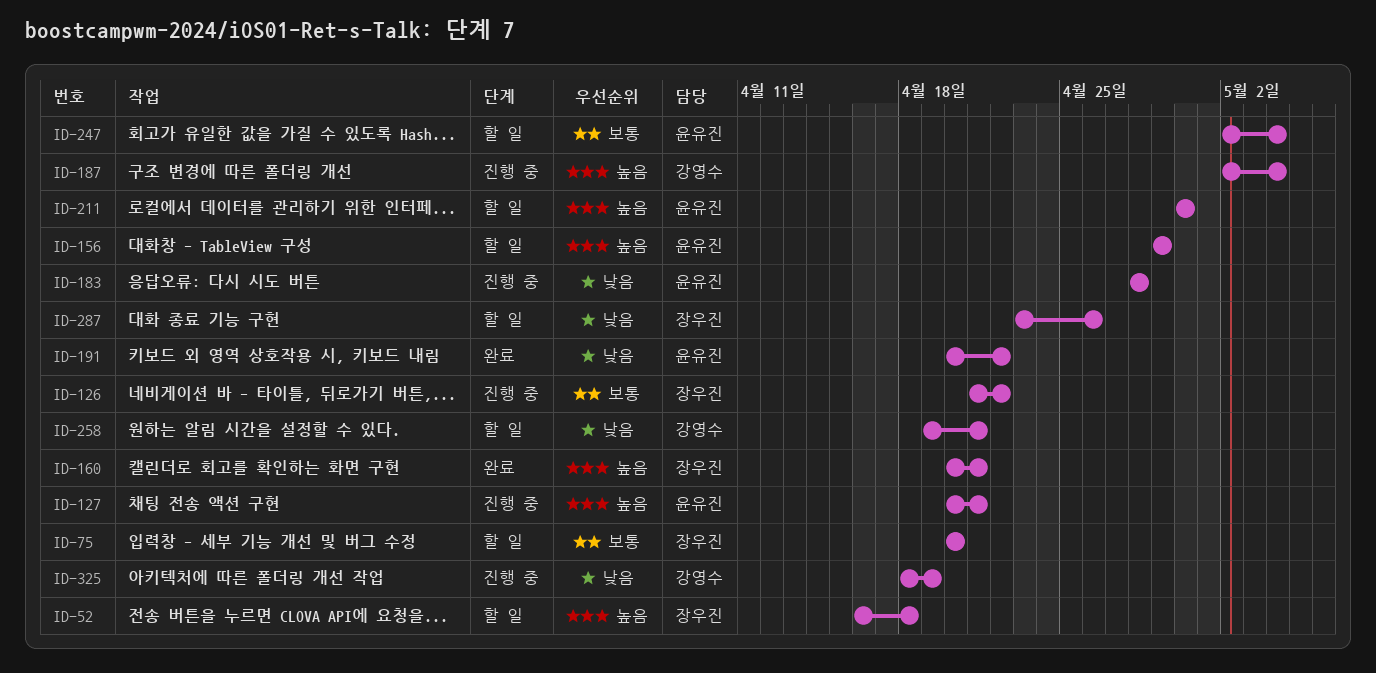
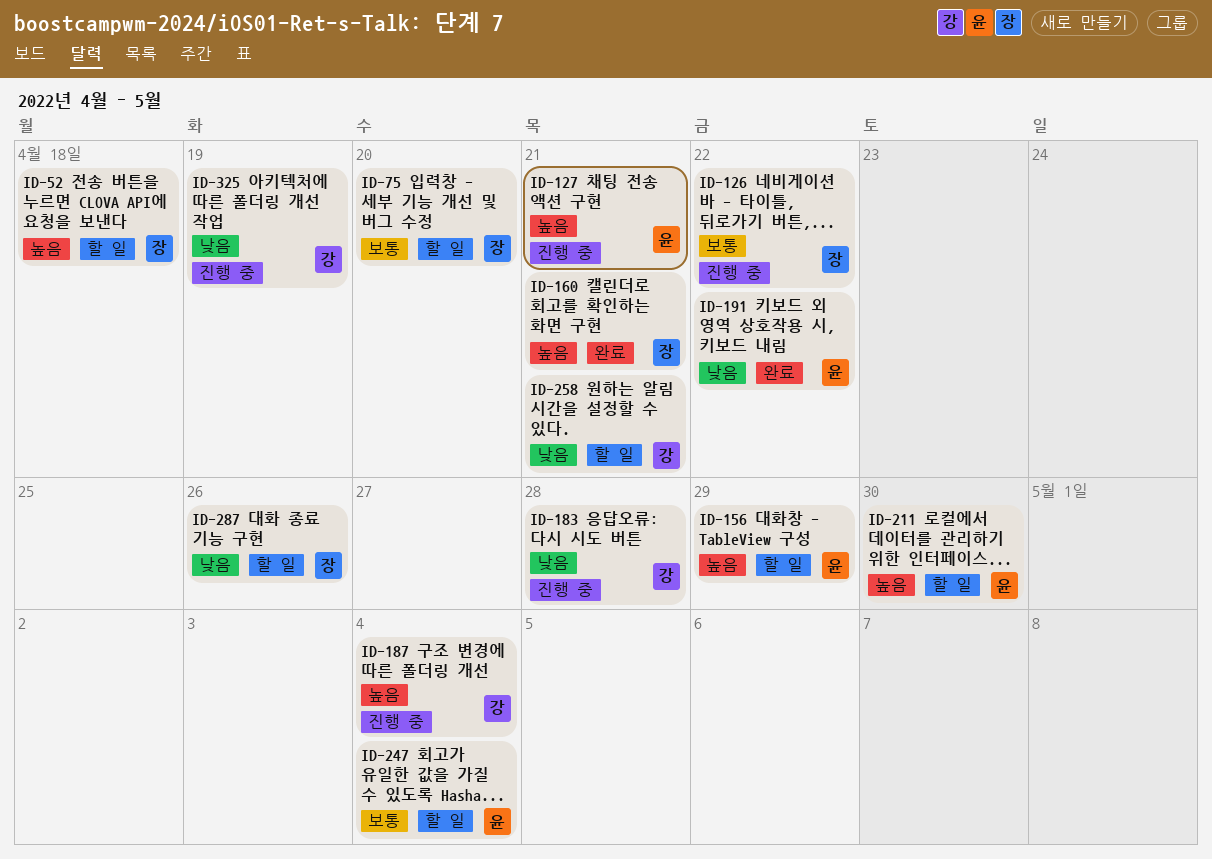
ID-183, owner: 윤유진 -> 강영수

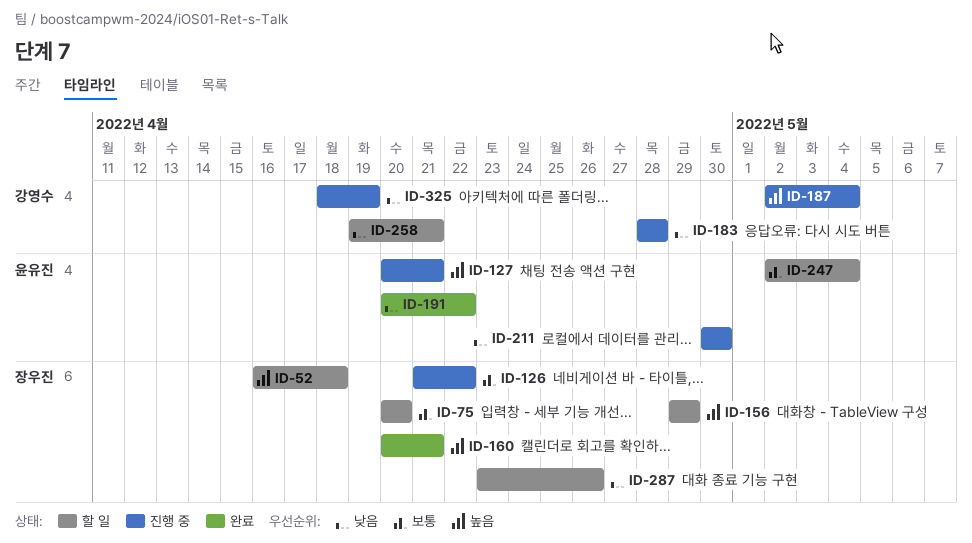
ID-156, owner: 윤유진 -> 장우진
ID-211, status: 할 일 -> 진행 중
ID-211, priority: 높음 -> 낮음

